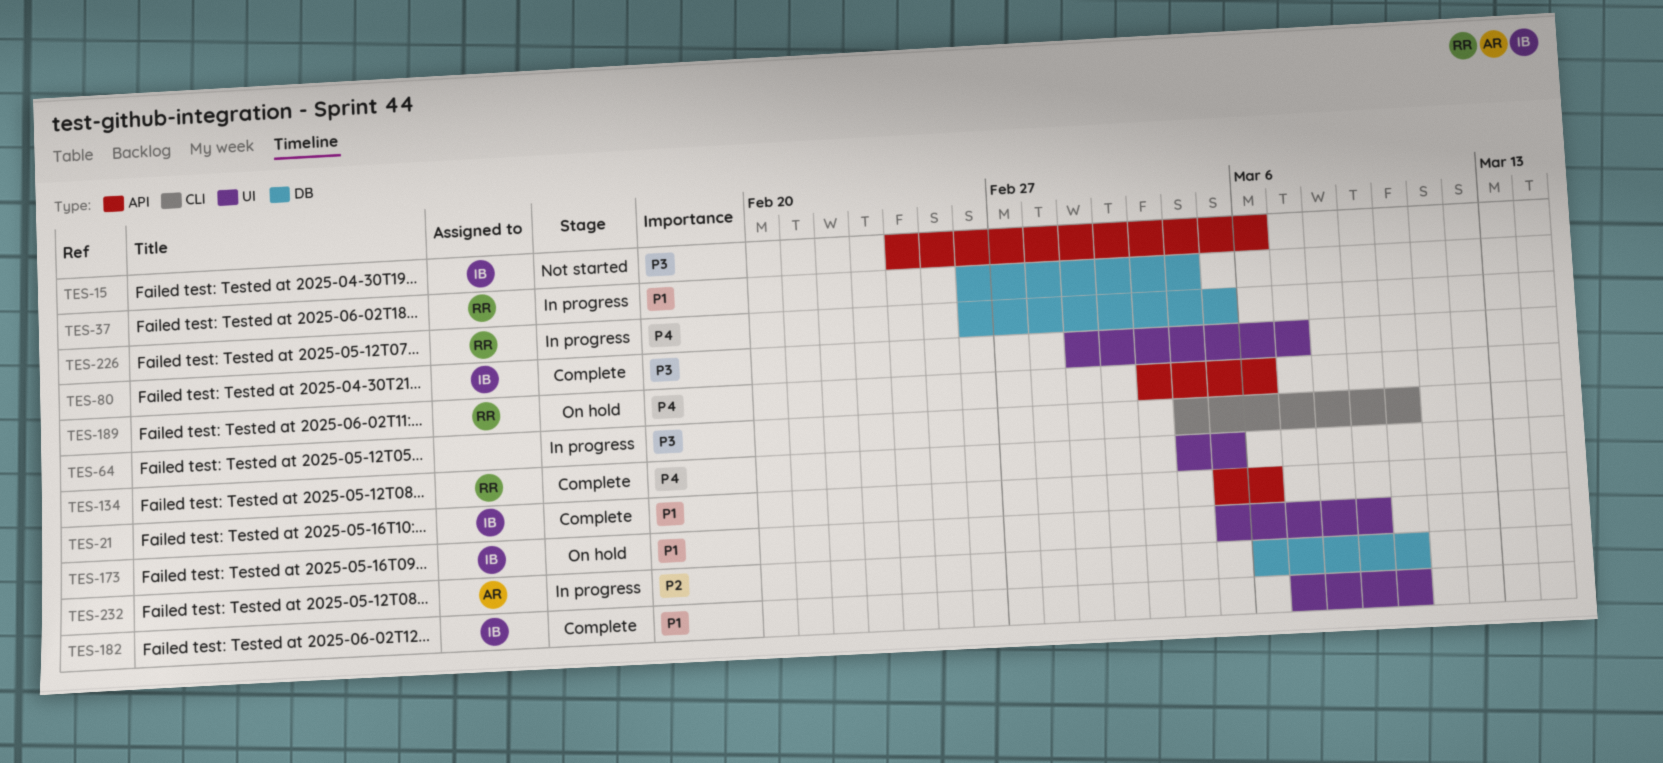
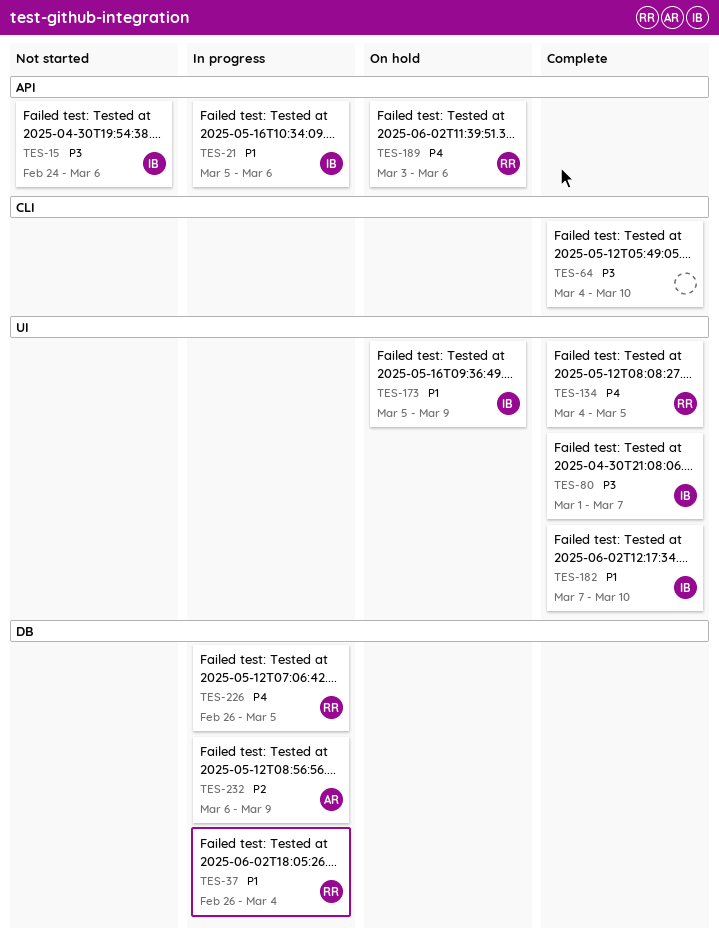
TES-21, status: Complete -> In progress
TES-64, status: In progress -> Complete
TES-232, due: Mar 10 -> Mar 9

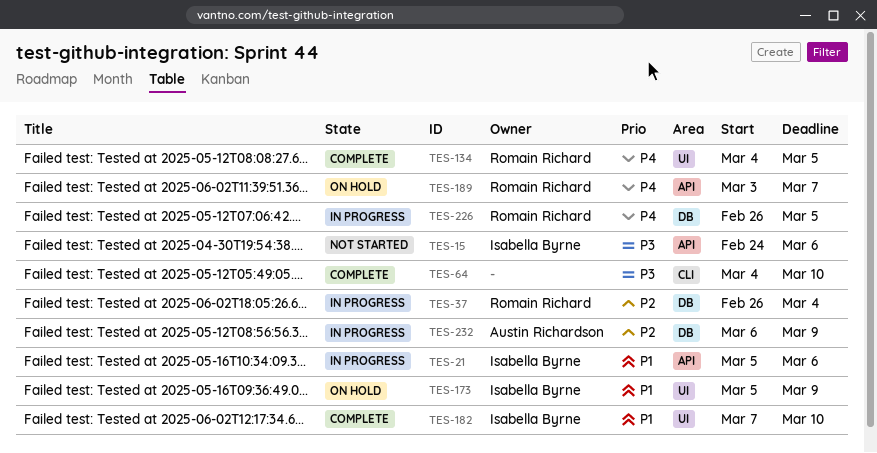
TES-37, priority: P1 -> P2
TES-80: present -> none
TES-189, due: Mar 6 -> Mar 7

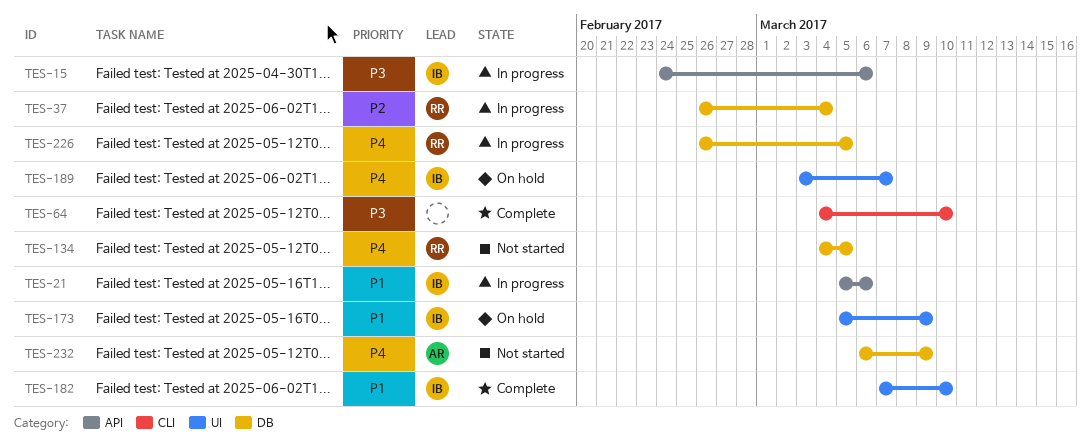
TES-15, status: Not started -> In progress
TES-134, status: Complete -> Not started
TES-134, label: UI -> DB
TES-189, owner: Romain Richard -> Isabella Byrne
TES-189, label: API -> UI
TES-232, status: In progress -> Not started
TES-232, priority: P2 -> P4

